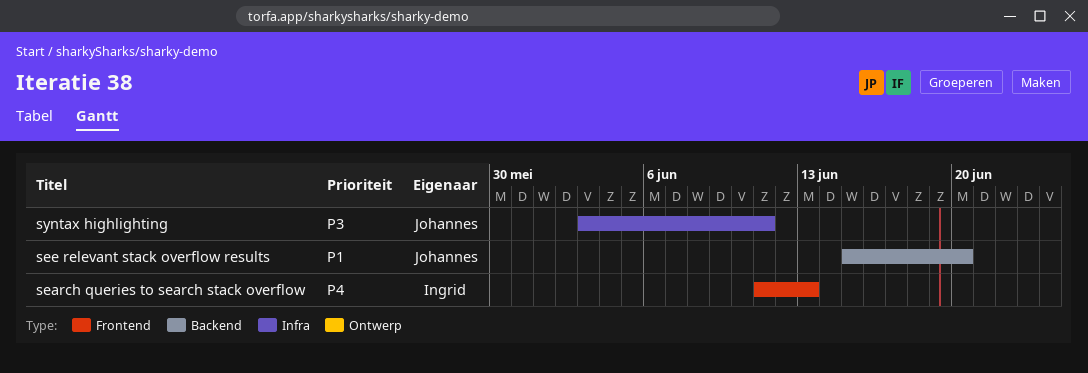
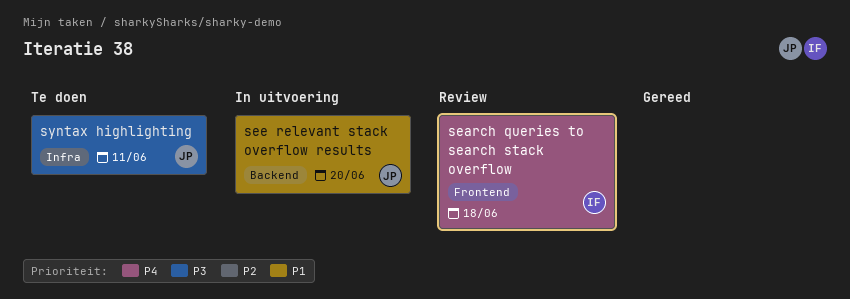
search queries to search stack overflow, due: Jun 13 -> Jun 18

